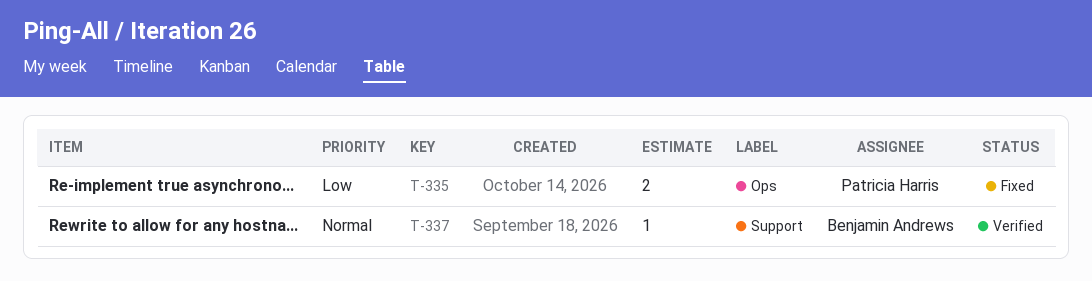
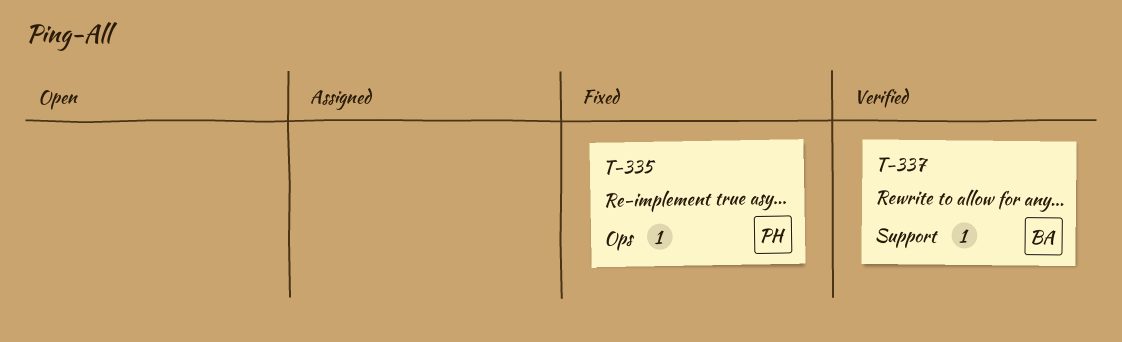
T-335, estimate: 2 -> 1

